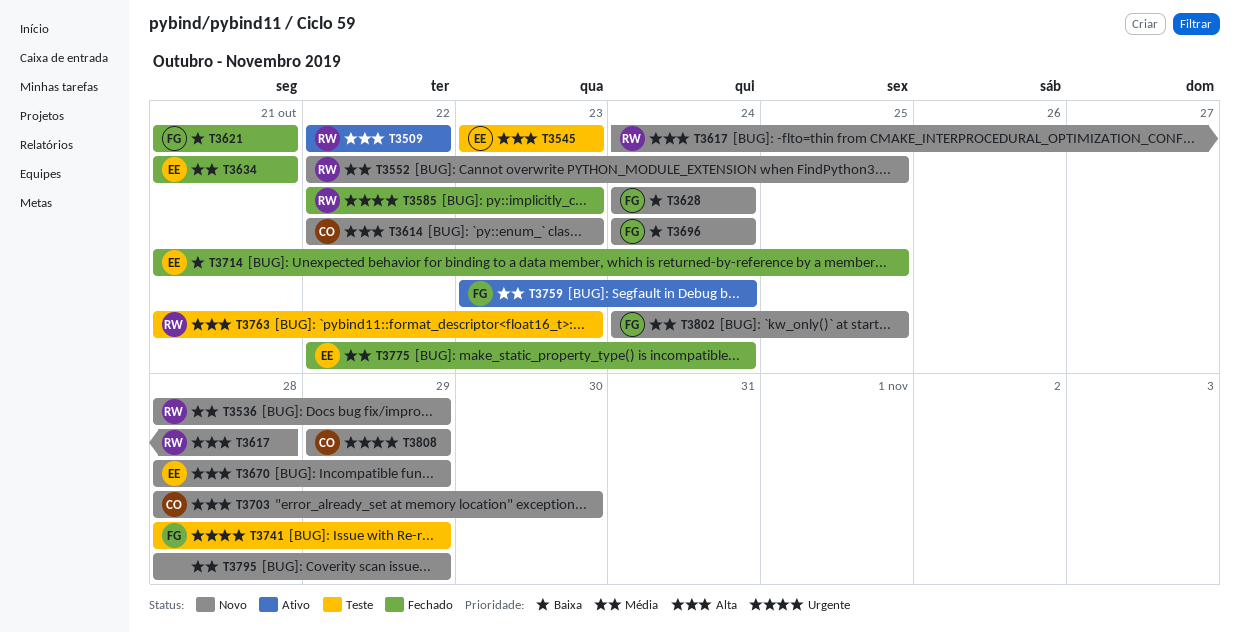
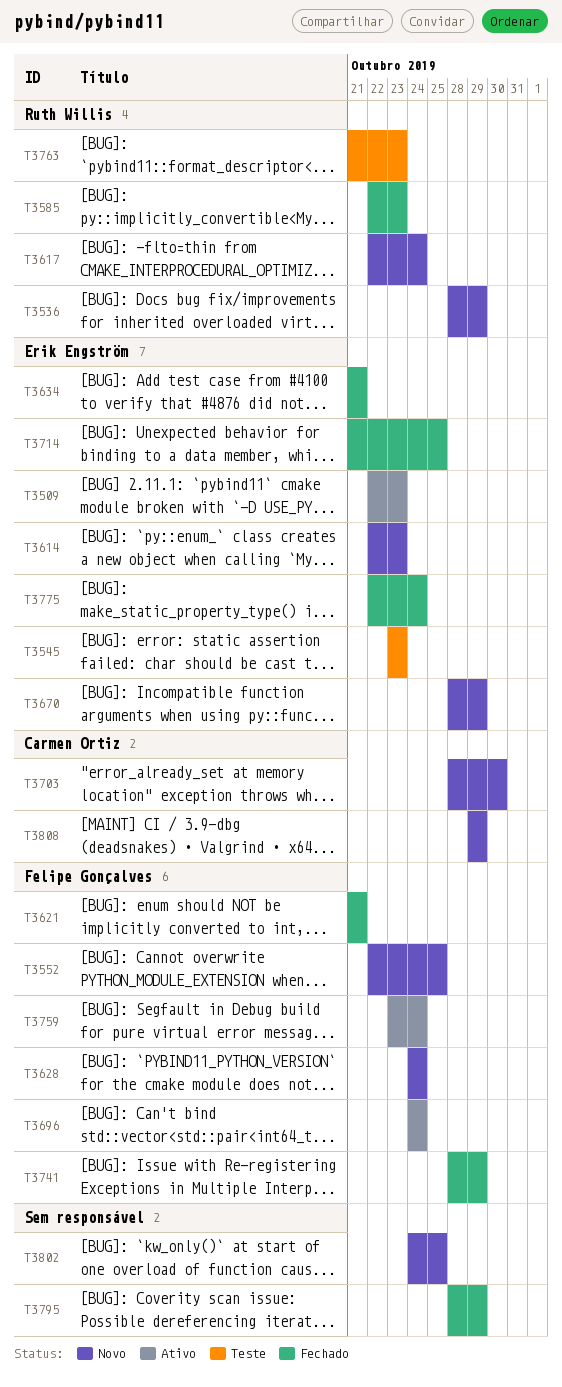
T3509, owner: Ruth Willis -> Erik Engström
T3509, due: Oct 22 -> Oct 23
T3552, owner: Ruth Willis -> Felipe Gonçalves
T3614, owner: Carmen Ortiz -> Erik Engström
T3617, start: Oct 24 -> Oct 22
T3617, due: Oct 28 -> Oct 24
T3696, status: Novo -> Ativo
T3741, status: Teste -> Fechado
T3795, status: Novo -> Fechado
T3802, owner: Felipe Gonçalves -> none

